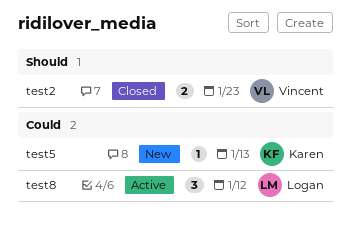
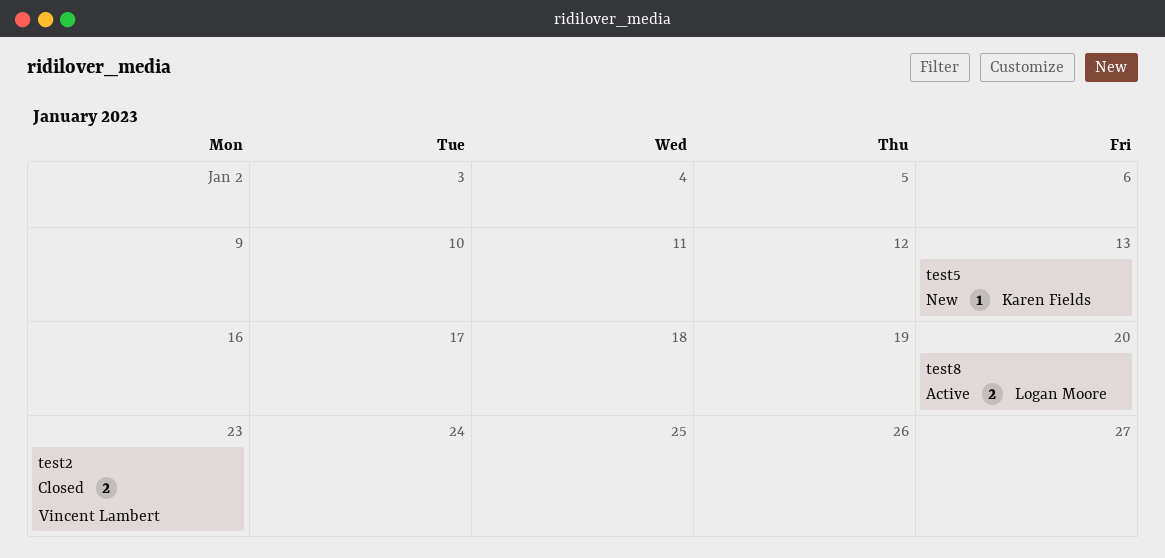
test8, estimate: 3 -> 2
test8, due: Jan 12 -> Jan 20

